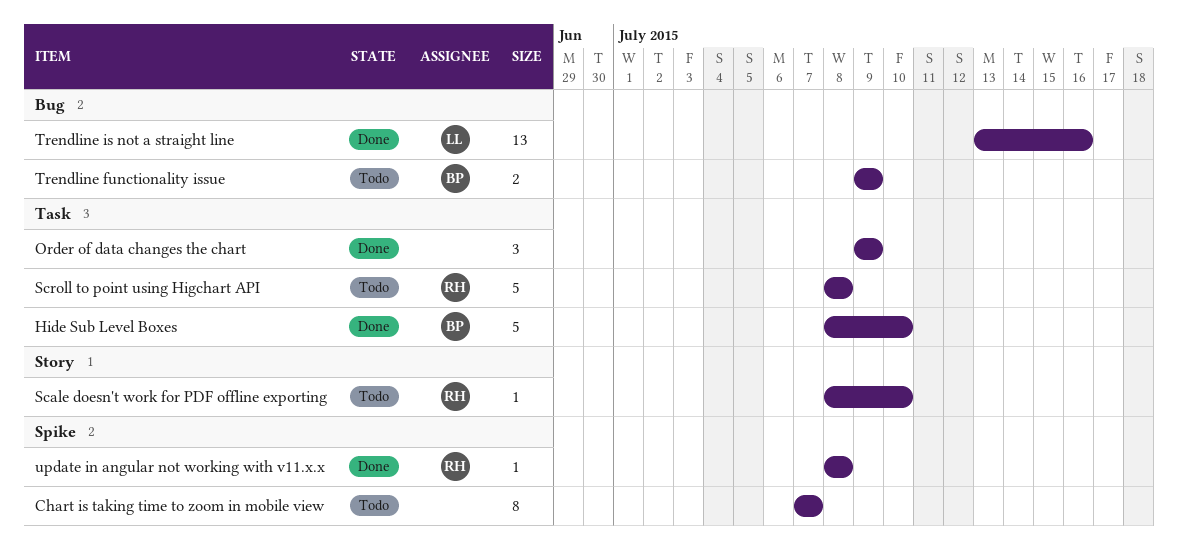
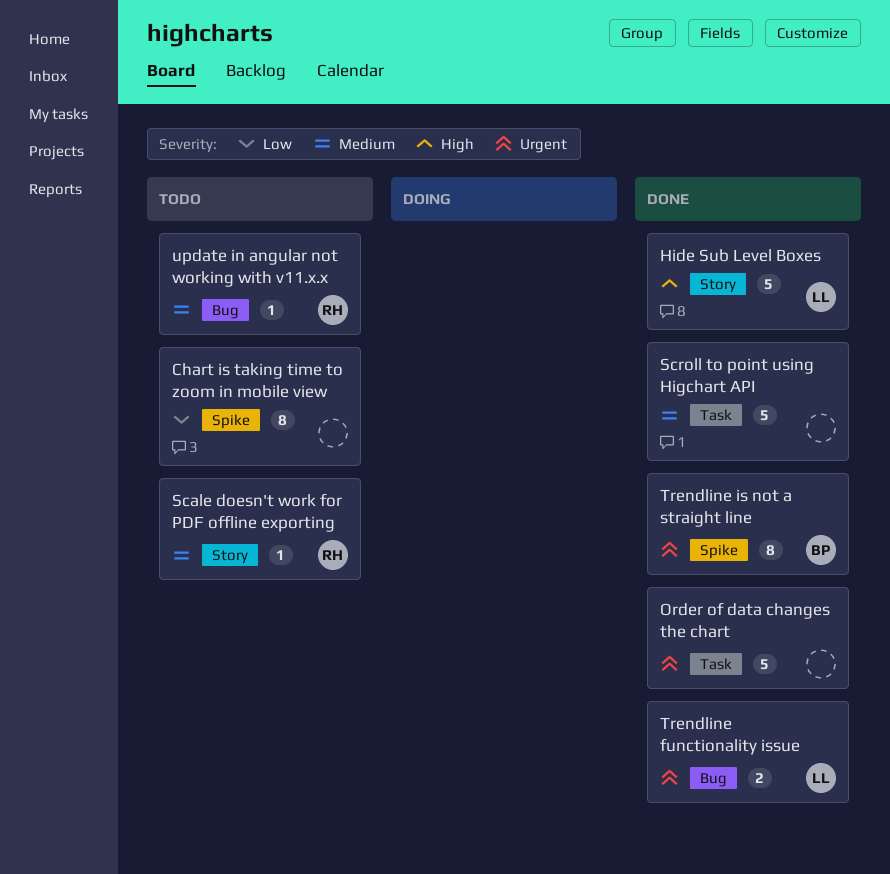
Hide Sub Level Boxes, owner: BP -> LL
Hide Sub Level Boxes, label: Task -> Story
Order of data changes the chart, estimate: 3 -> 5
Scroll to point using Higchart API, status: Todo -> Done
Scroll to point using Higchart API, owner: RH -> none
Trendline functionality issue, status: Todo -> Done
Trendline functionality issue, owner: BP -> LL
Trendline is not a straight line, owner: LL -> BP
Trendline is not a straight line, label: Bug -> Spike
Trendline is not a straight line, estimate: 13 -> 8
update in angular not working with v11.x.x, status: Done -> Todo
update in angular not working with v11.x.x, label: Spike -> Bug

